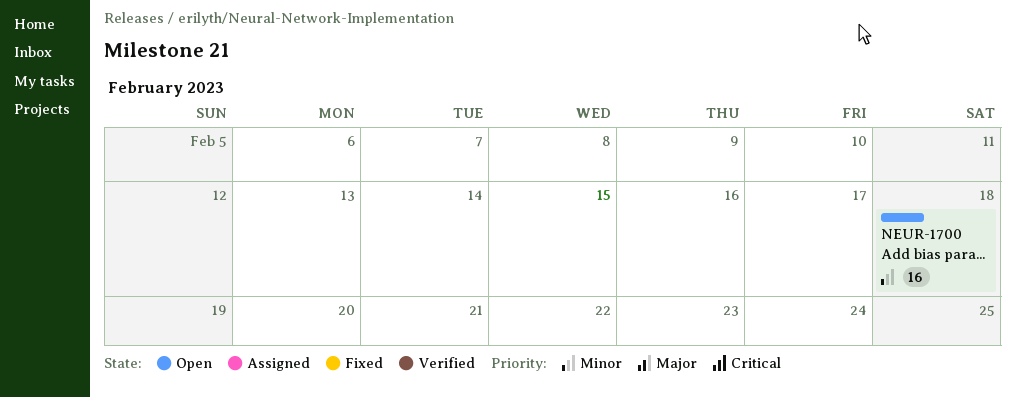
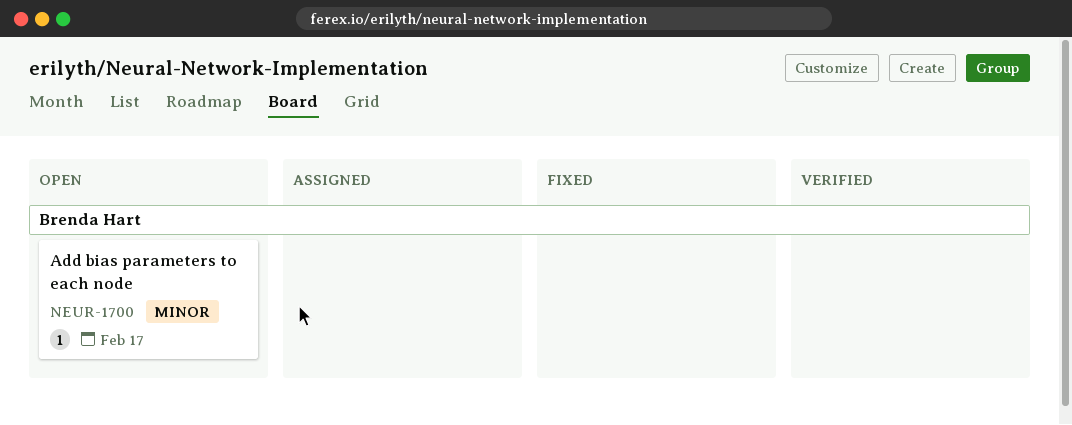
NEUR-1700, estimate: 16 -> 1
NEUR-1700, due: Feb 18 -> Feb 17

